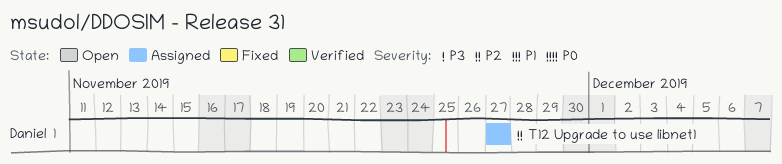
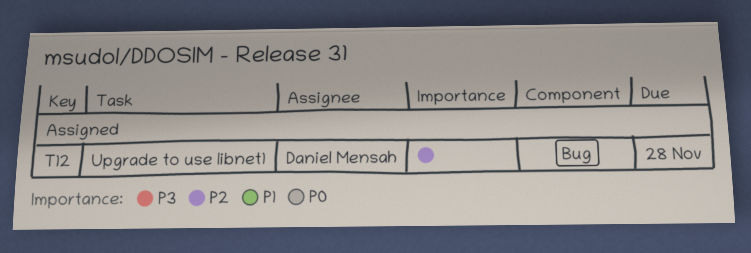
T12, due: Nov 27 -> Nov 28

